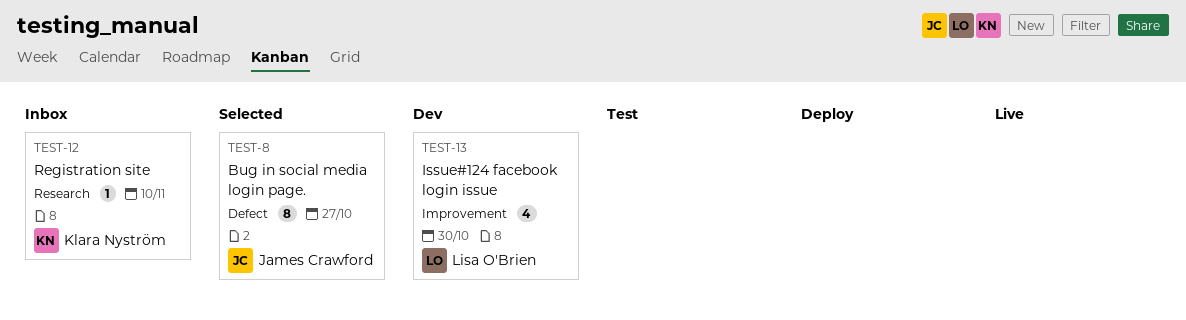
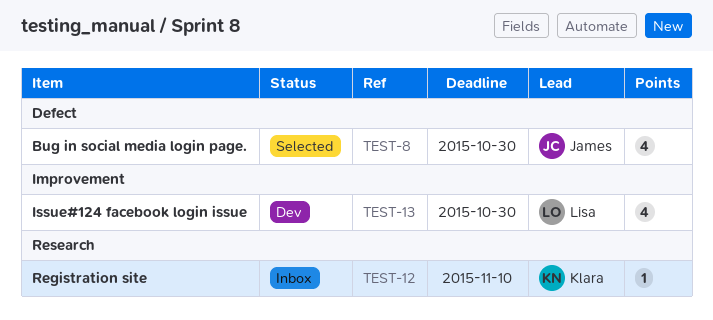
TEST-8, estimate: 8 -> 4
TEST-8, due: Oct 27 -> Oct 30

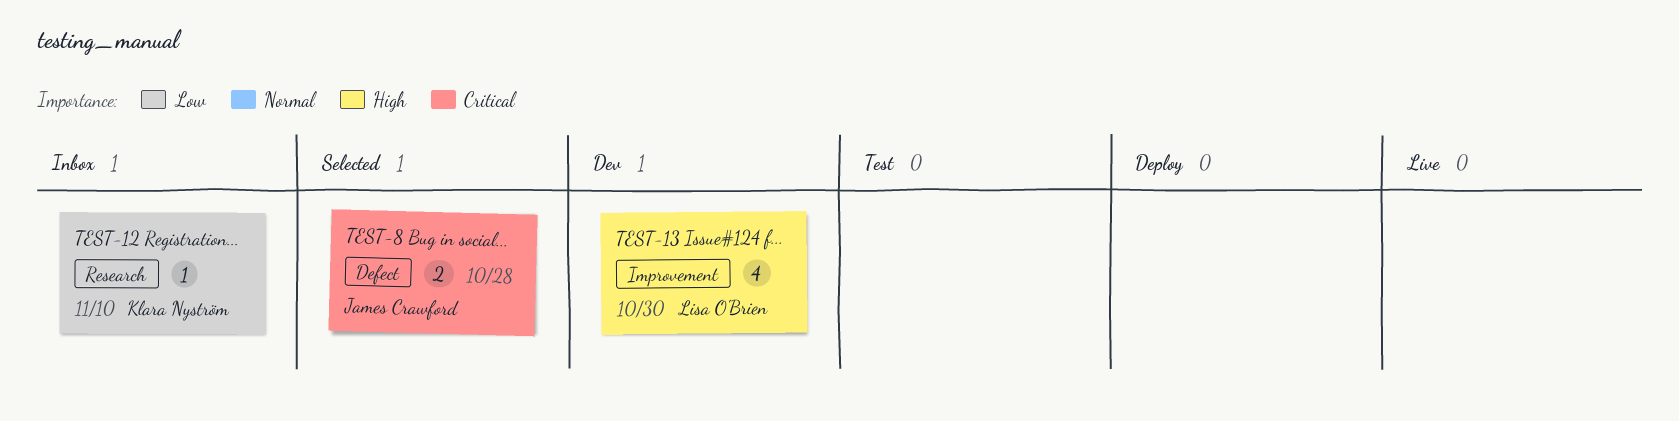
TEST-8, estimate: 4 -> 2
TEST-8, due: Oct 30 -> Oct 28

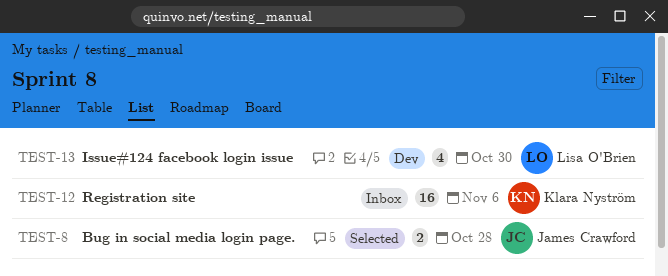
TEST-12, estimate: 1 -> 16
TEST-12, due: Nov 10 -> Nov 6

